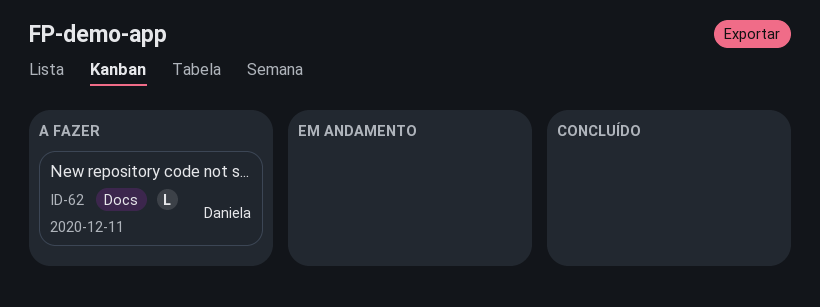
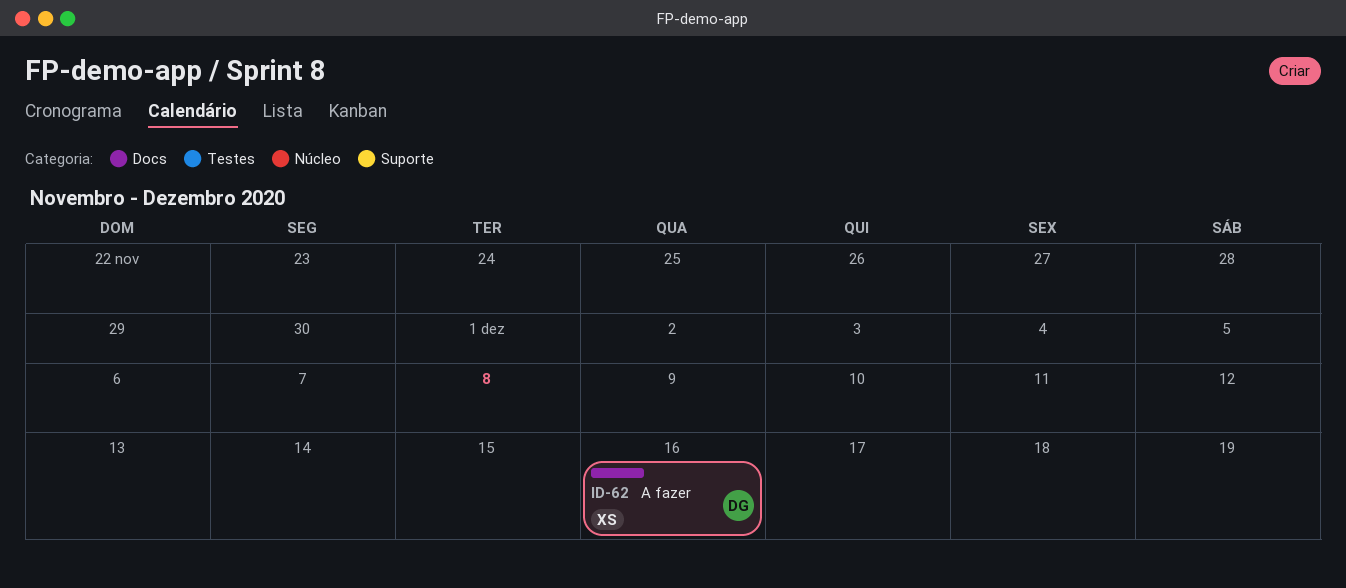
ID-62, estimate: L -> XS
ID-62, due: Dec 11 -> Dec 16

